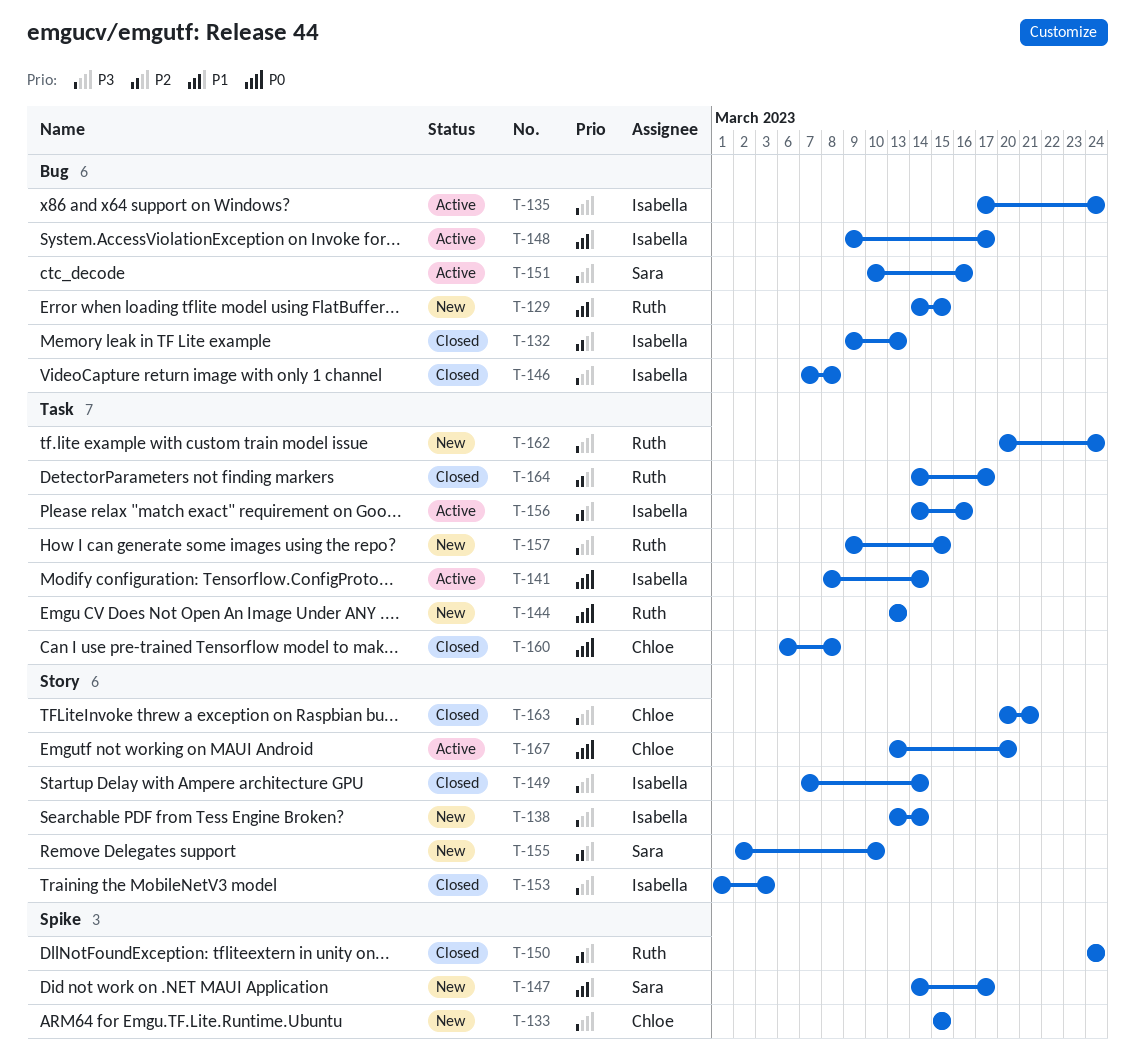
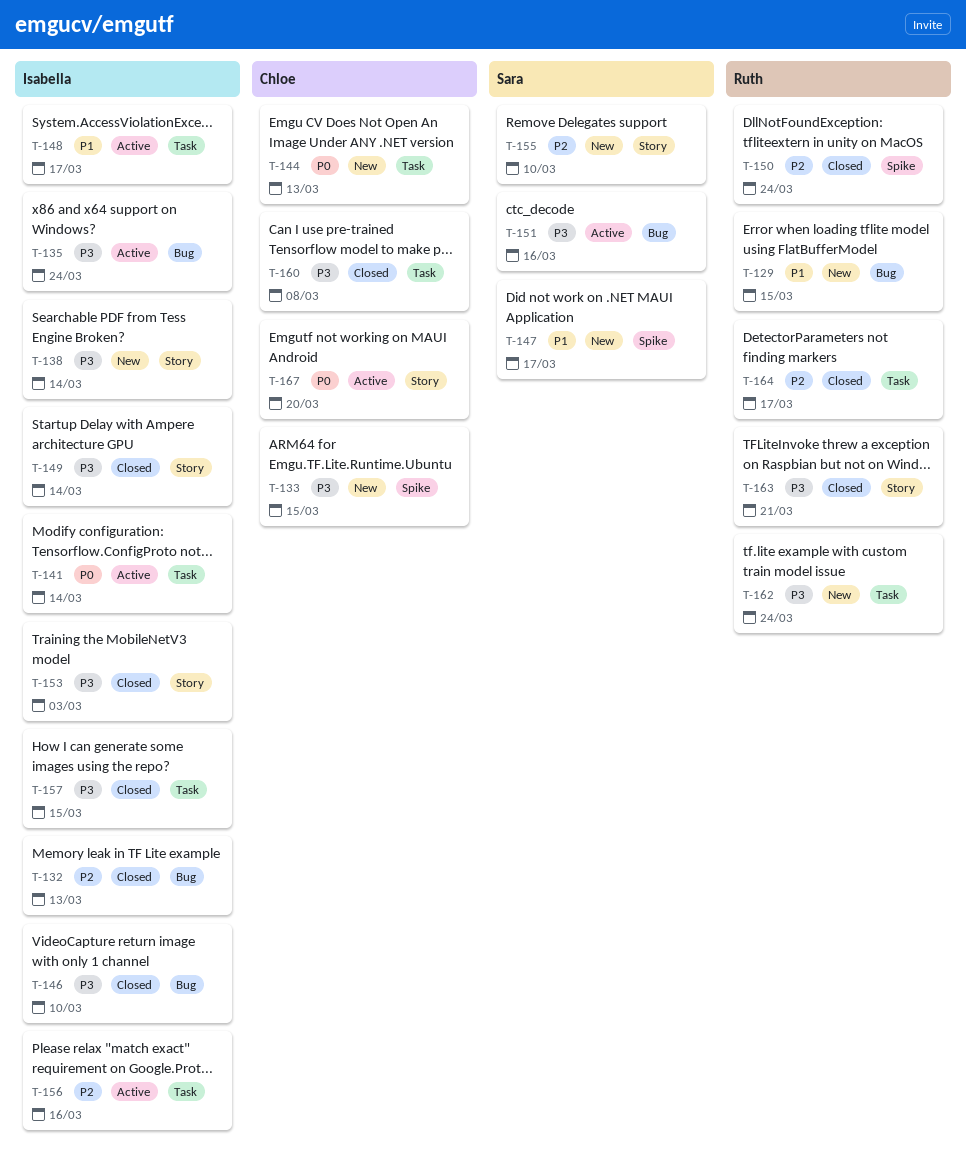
T-144, owner: Ruth -> Chloe
T-146, due: Mar 8 -> Mar 10
T-148, label: Bug -> Task
T-157, status: New -> Closed
T-157, owner: Ruth -> Isabella
T-160, priority: P0 -> P3
T-163, owner: Chloe -> Ruth

